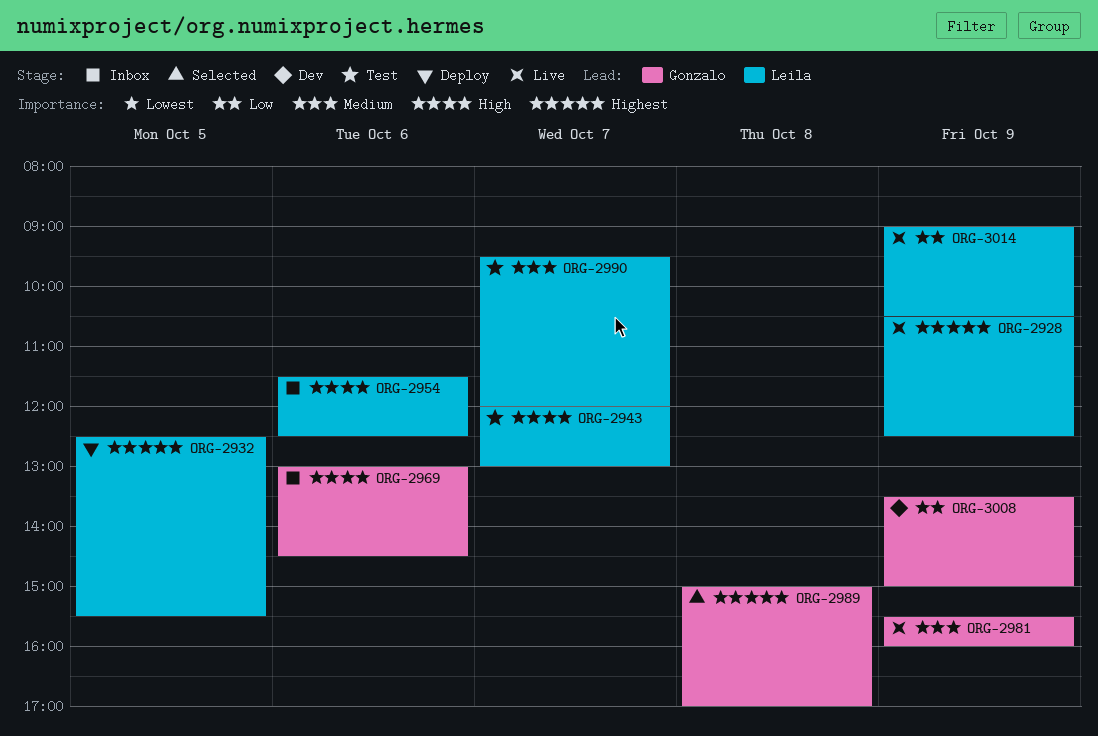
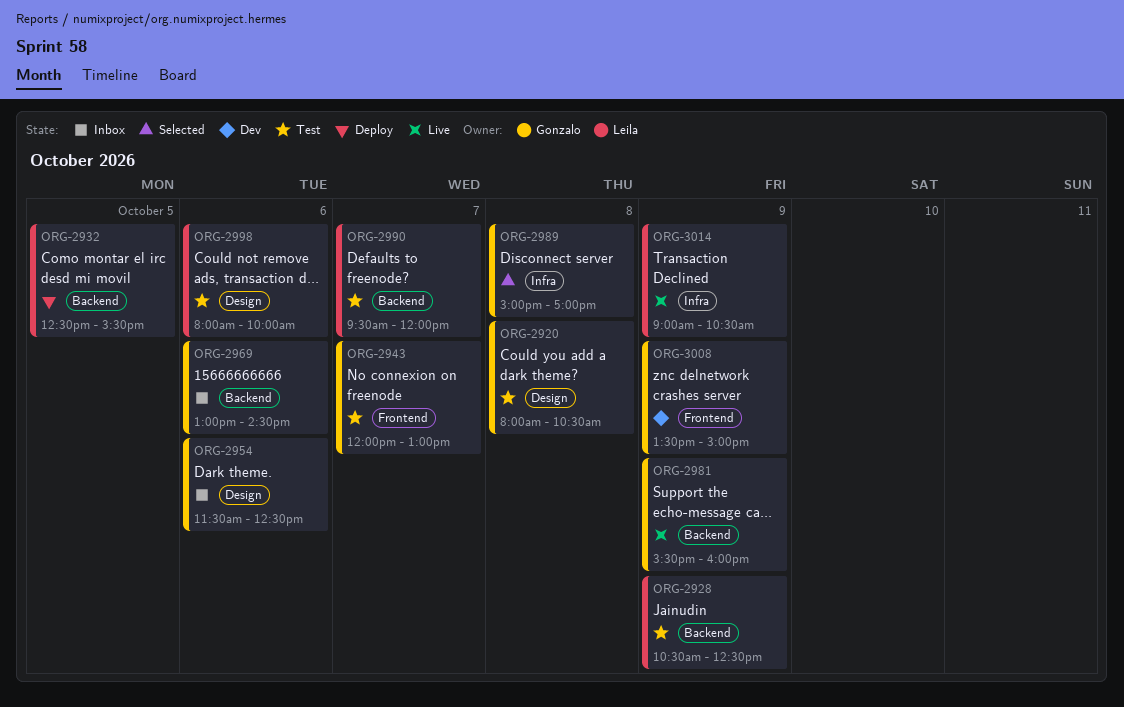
ORG-2920: none -> present
ORG-2928, status: Live -> Test
ORG-2943, owner: Leila -> Gonzalo
ORG-2954, owner: Leila -> Gonzalo
ORG-2998: none -> present

